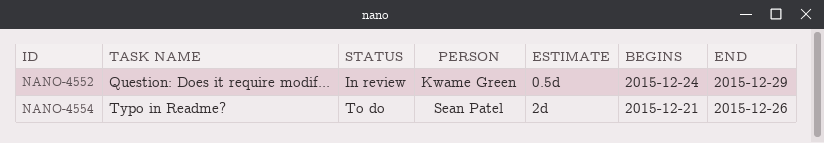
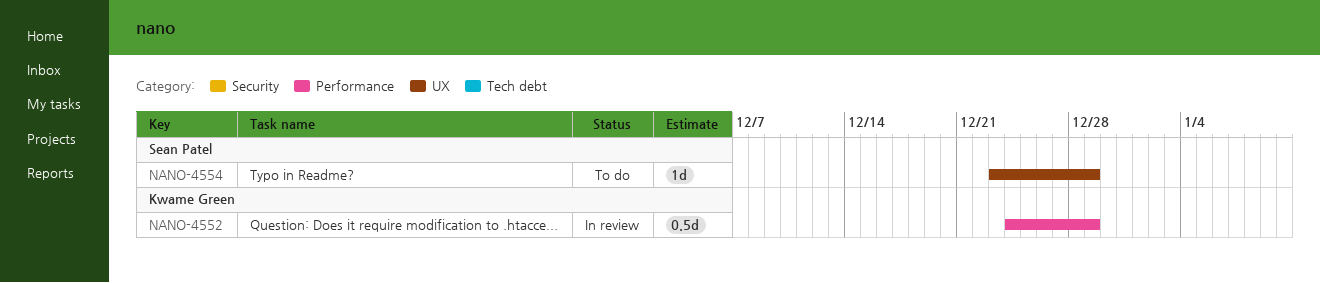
NANO-4554, estimate: 2d -> 1d
NANO-4554, start: Dec 21 -> Dec 23
NANO-4554, due: Dec 26 -> Dec 29

